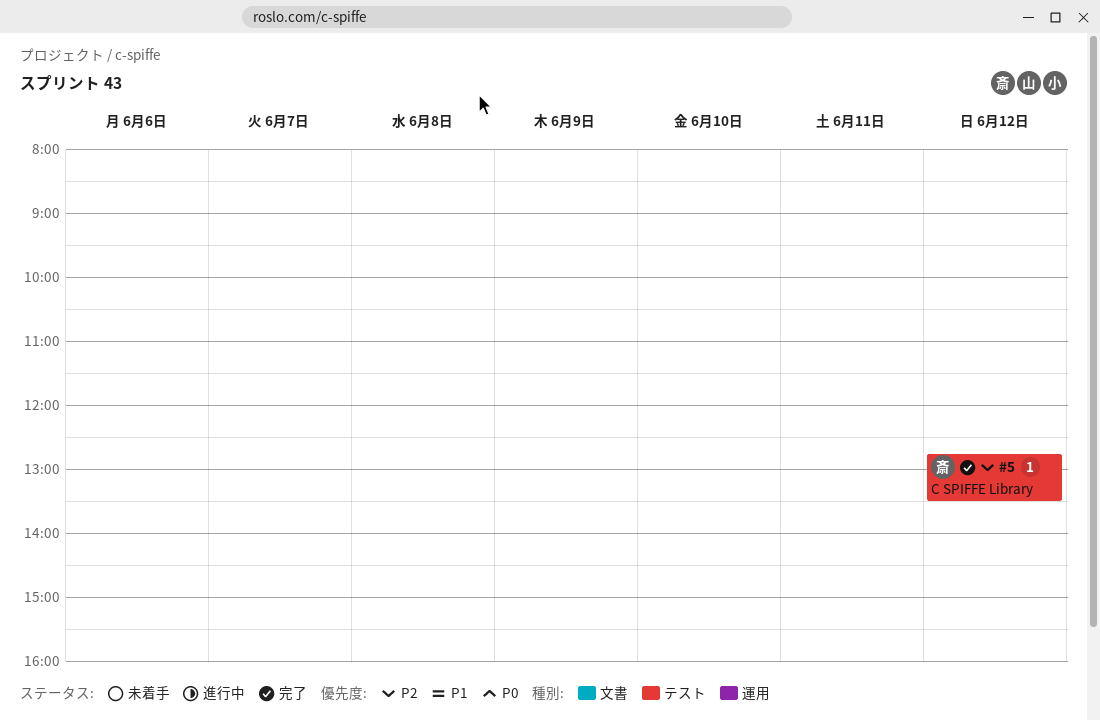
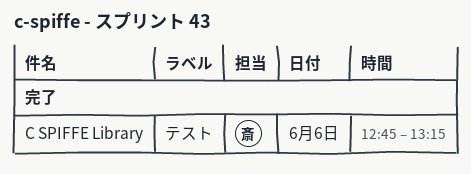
C SPIFFE Library, day: Jun 12 -> Jun 6
C SPIFFE Library, ends: 13:30 -> 13:15

